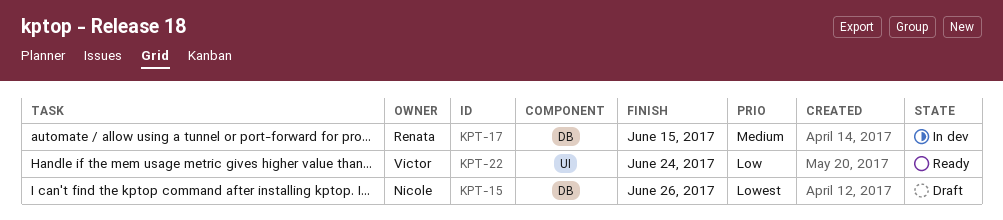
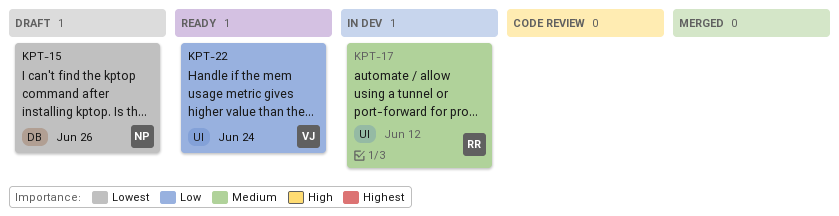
KPT-17, label: DB -> UI
KPT-17, due: Jun 15 -> Jun 12

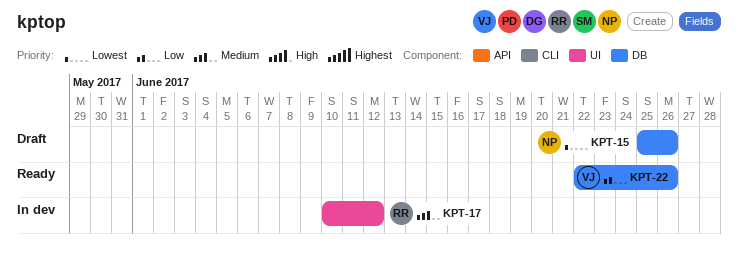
KPT-22, label: UI -> DB
KPT-22, due: Jun 24 -> Jun 26

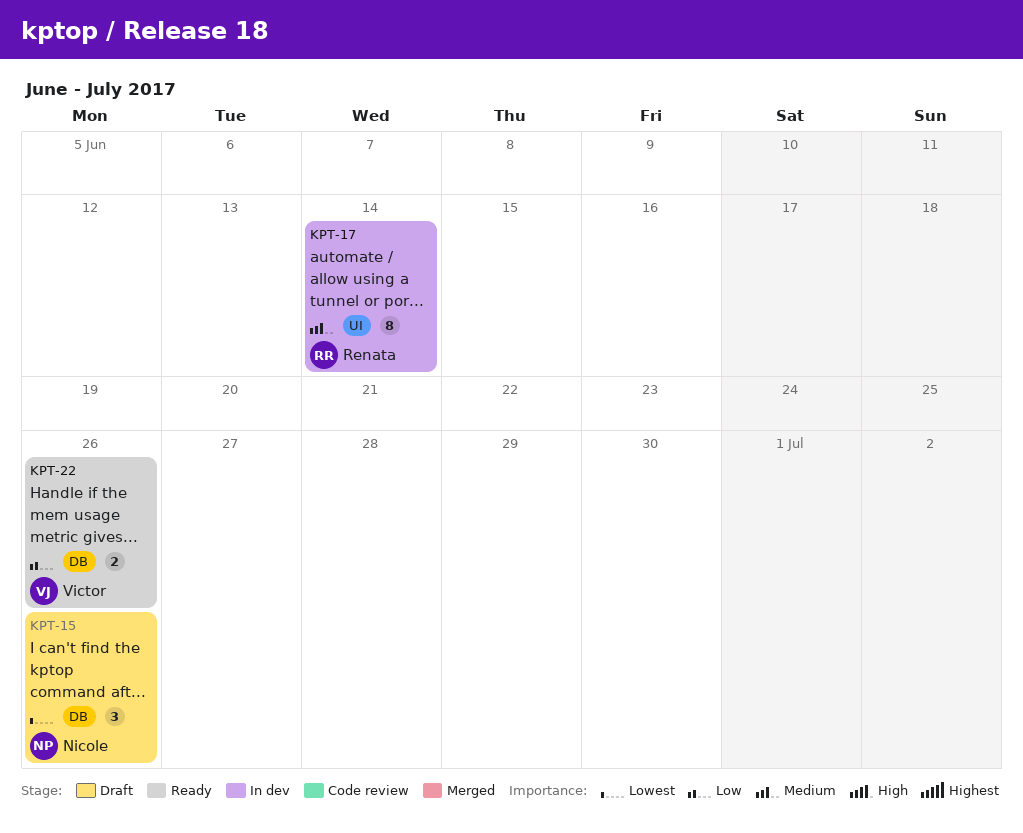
KPT-17, due: Jun 12 -> Jun 14

